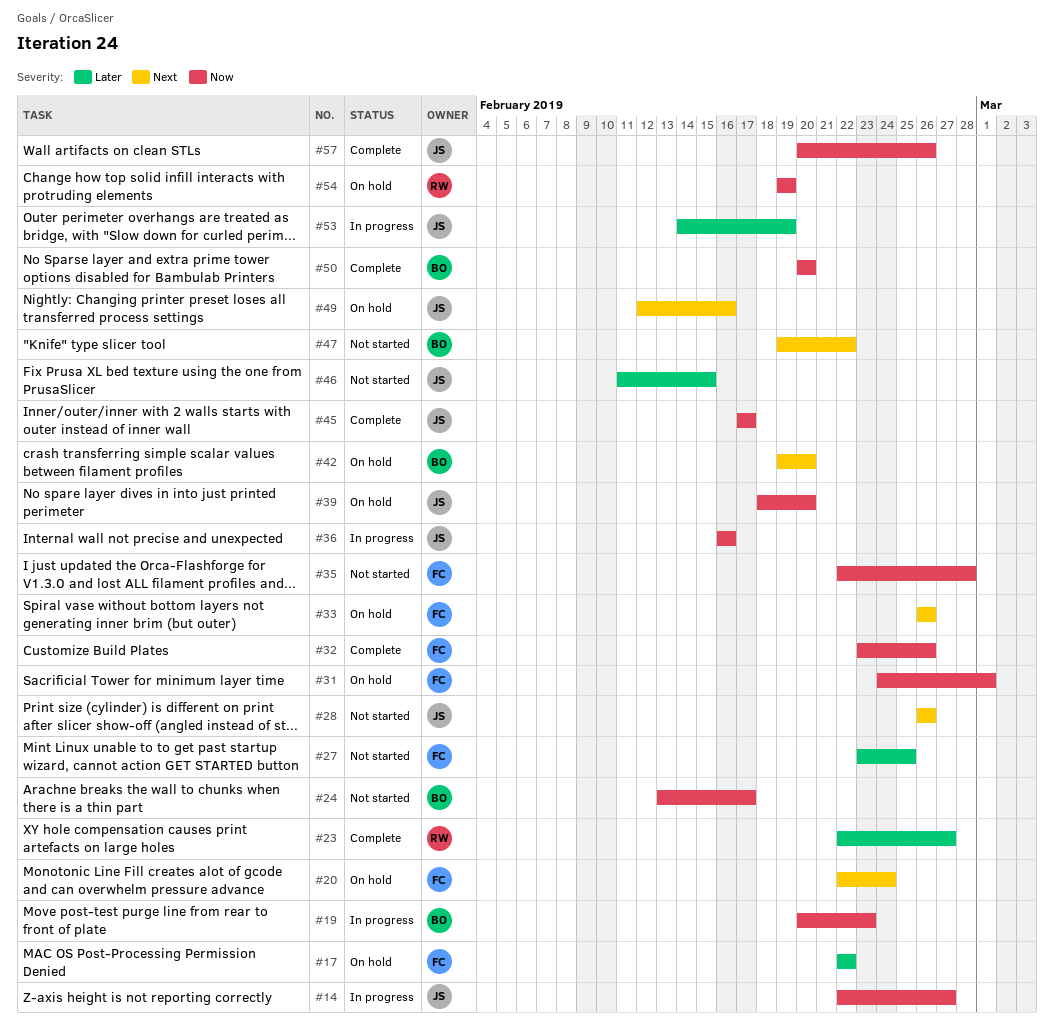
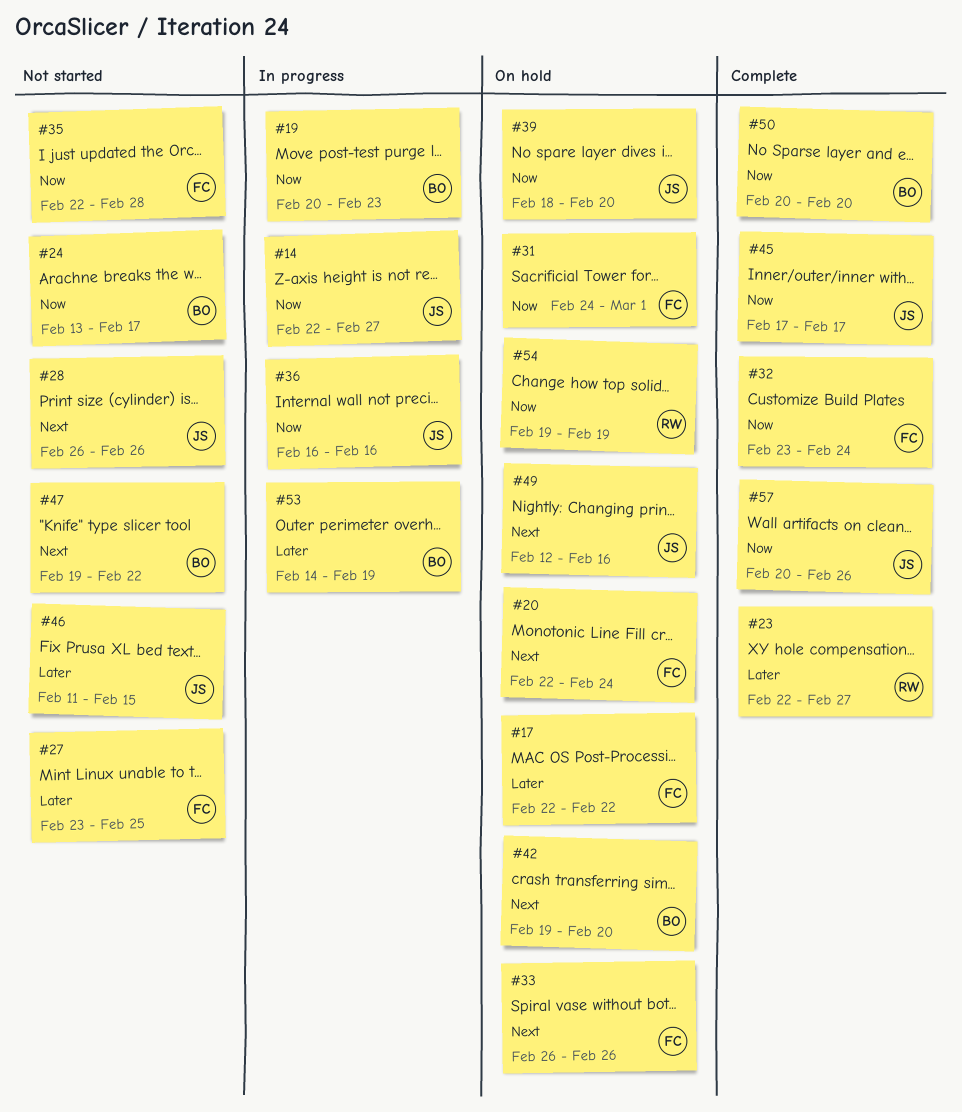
#32, due: Feb 26 -> Feb 24
#53, owner: JS -> BO

